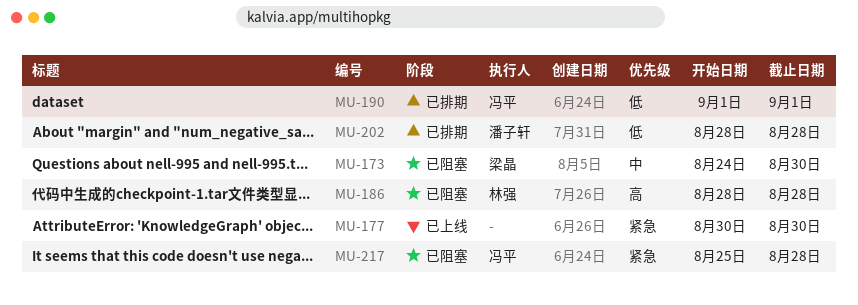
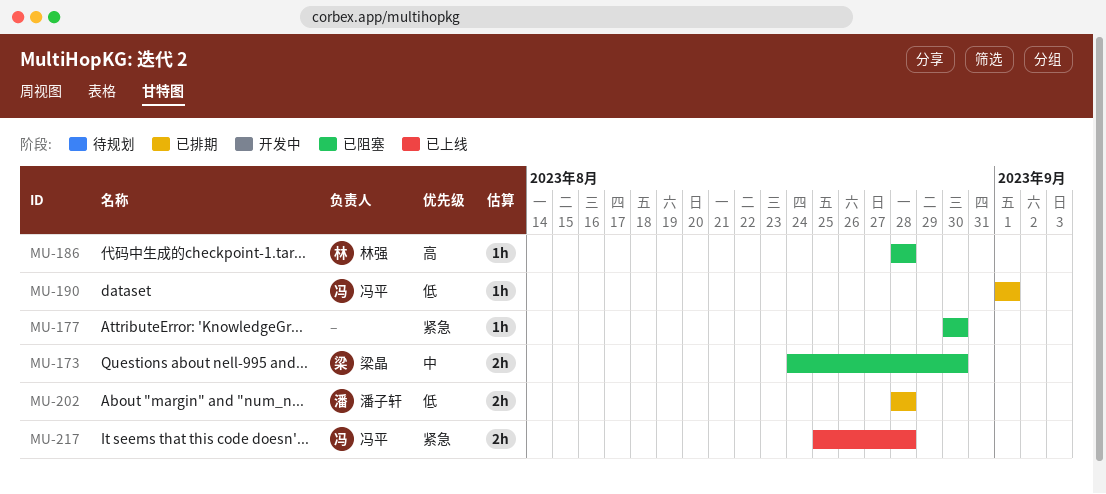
MU-177, status: 已上线 -> 已阻塞
MU-217, status: 已阻塞 -> 已上线

